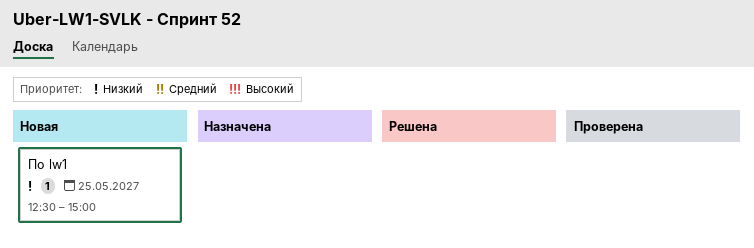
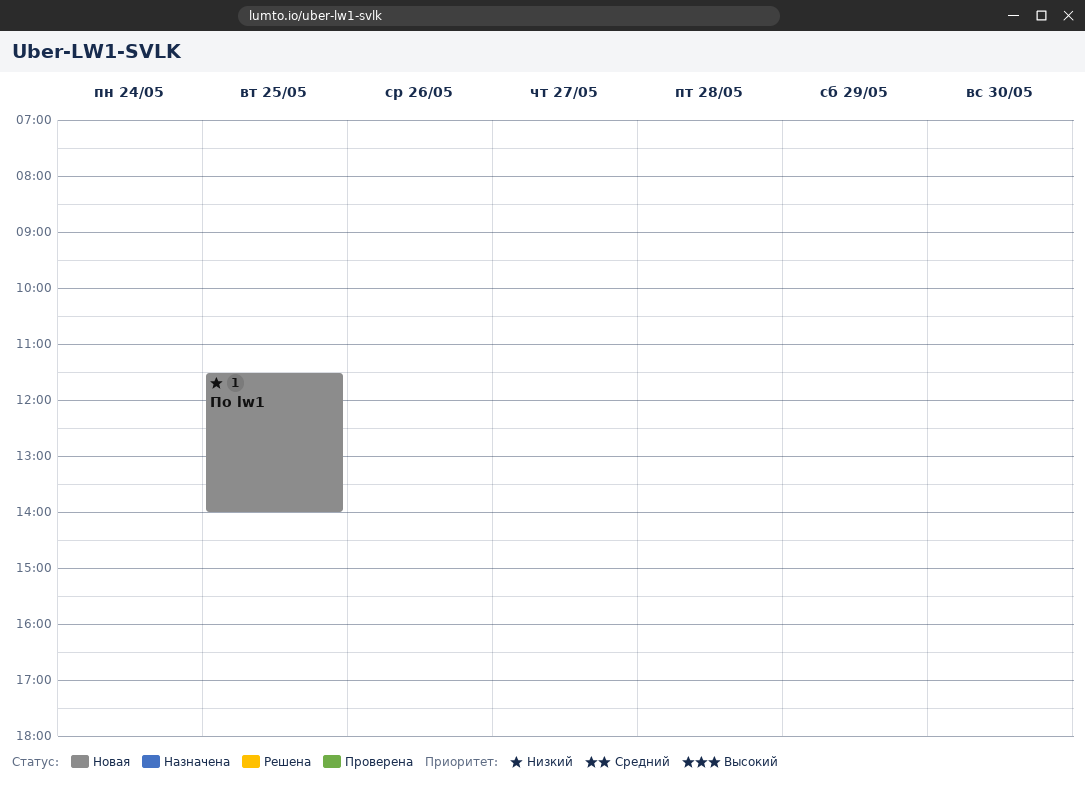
По lw1, begins: 12:30 -> 11:30
По lw1, ends: 15:00 -> 14:00

